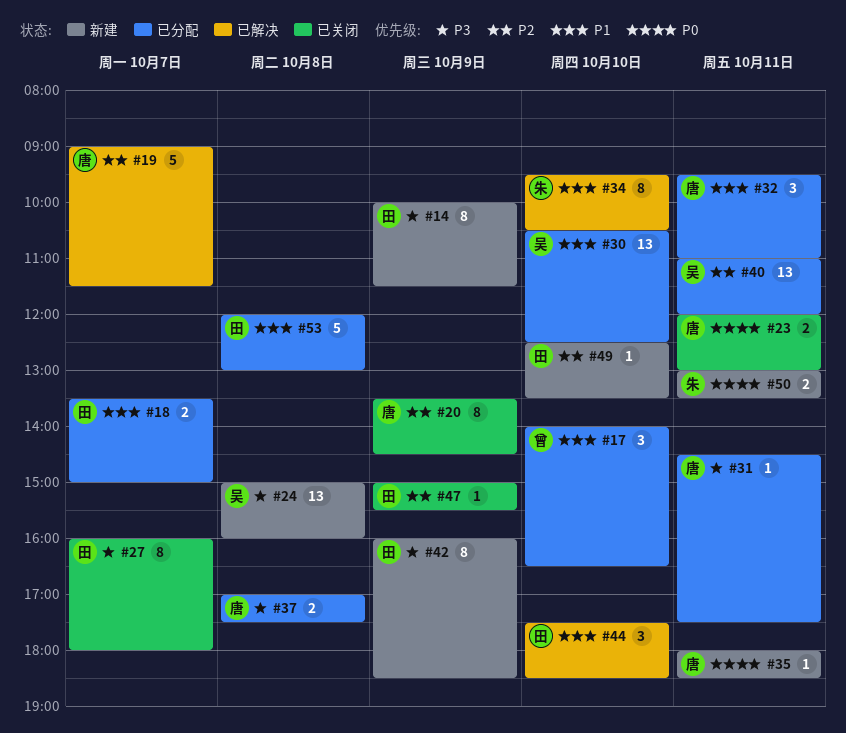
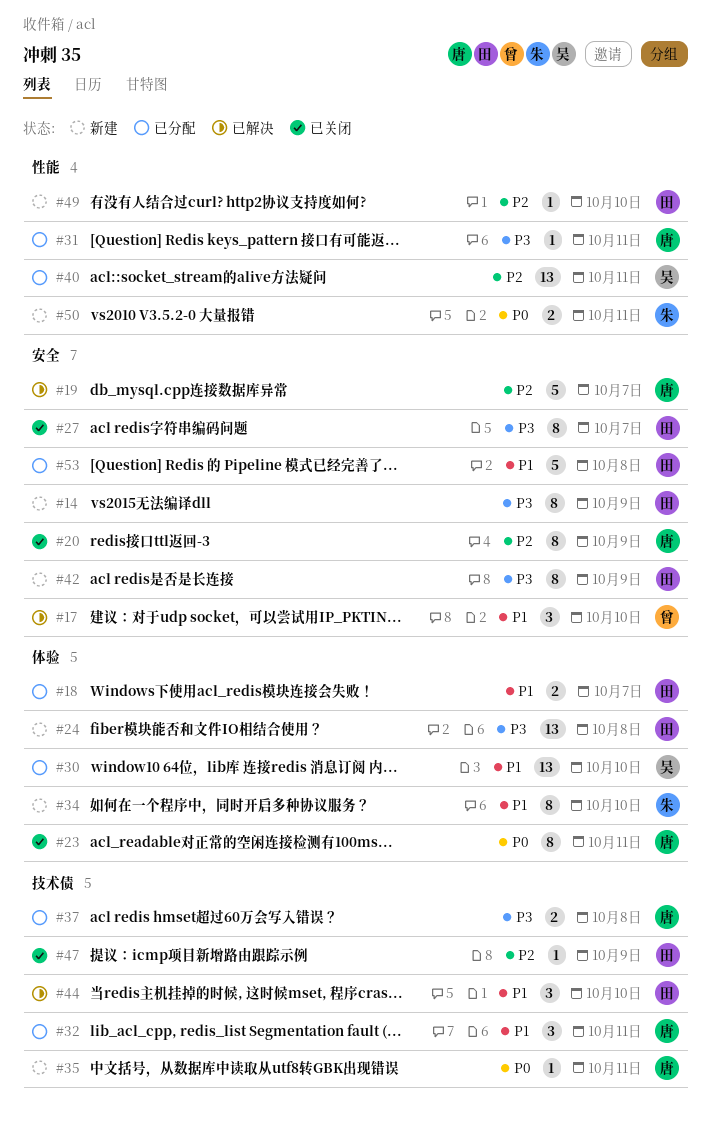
#17, status: 已分配 -> 已解决
#23, estimate: 2 -> 8
#24, owner: 吴 -> 田
#34, status: 已解决 -> 新建

